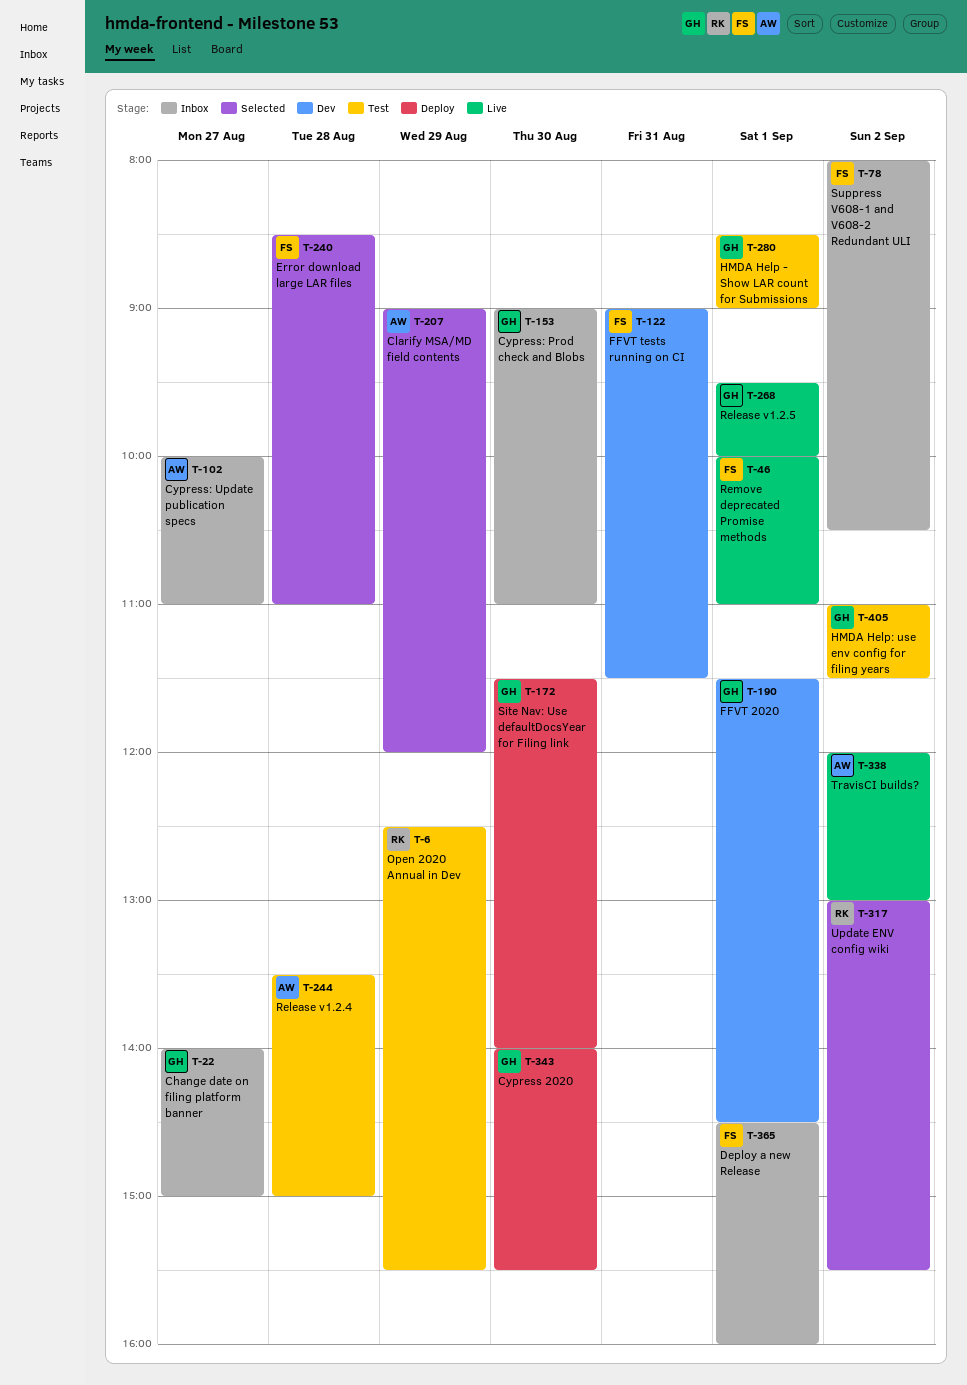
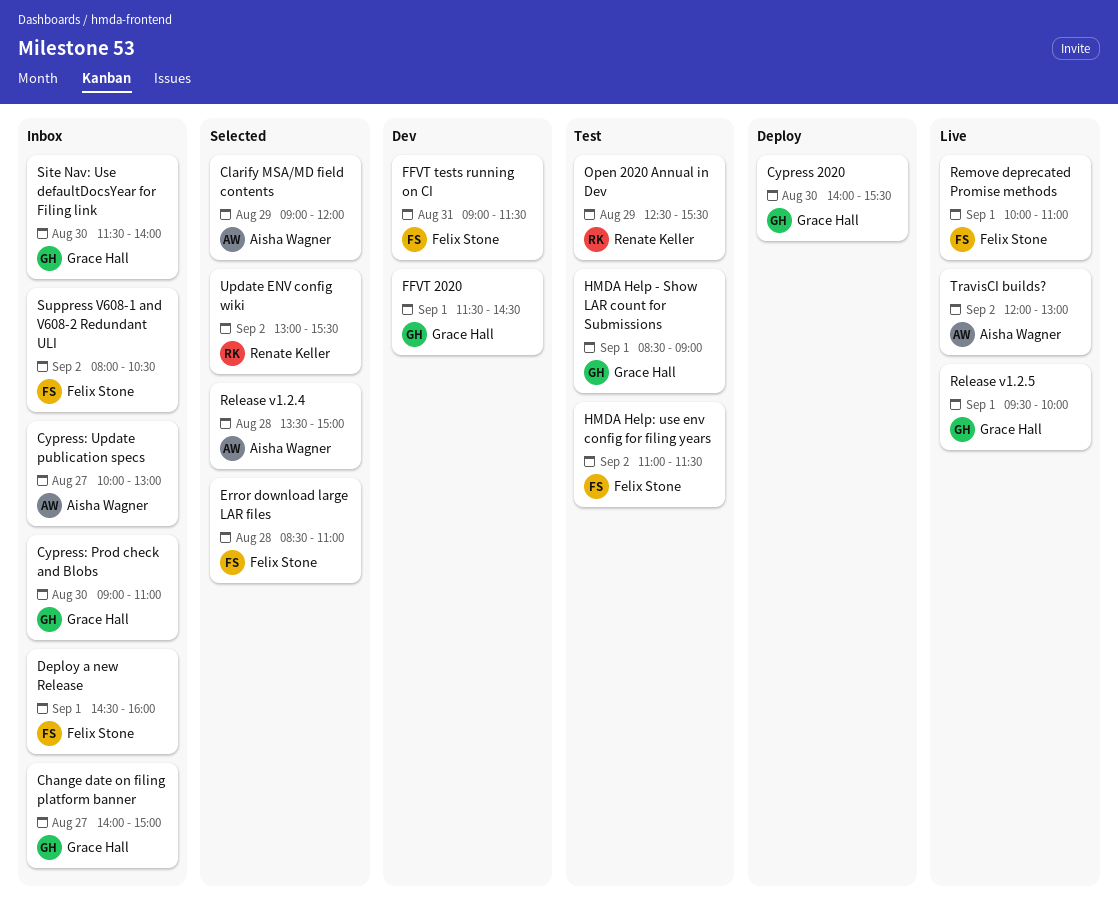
Cypress: Update publication specs, ends: 11:00 -> 13:00
HMDA Help: use env config for filing years, owner: Grace Hall -> Felix Stone
Release v1.2.4, status: Test -> Selected
Site Nav: Use defaultDocsYear for Filing link, status: Deploy -> Inbox

